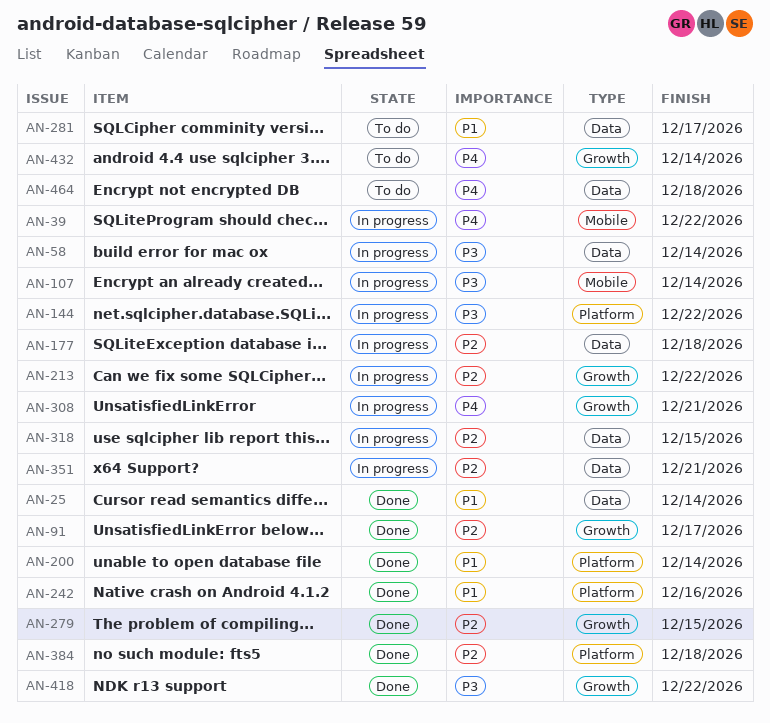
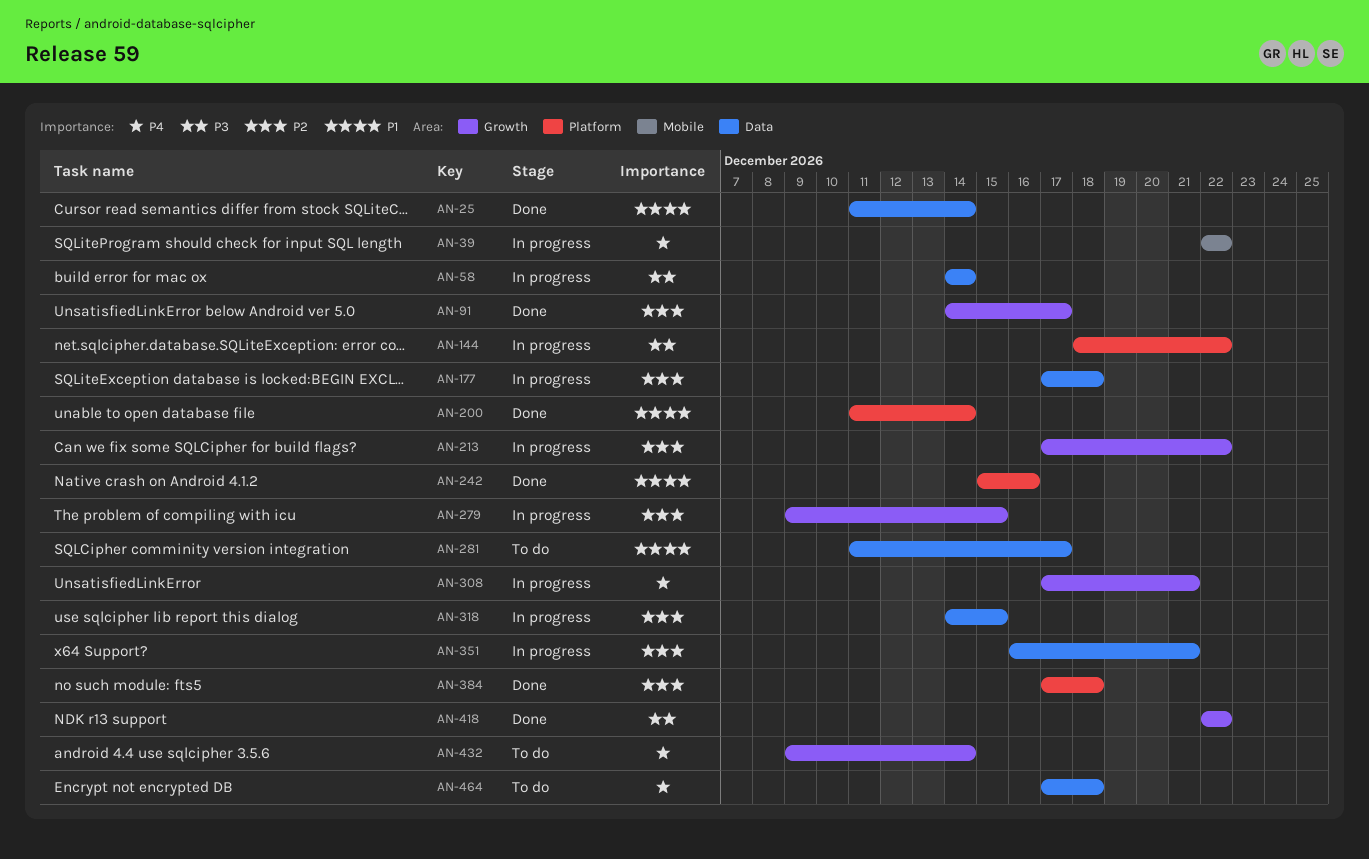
AN-107: present -> none
AN-279, status: Done -> In progress

